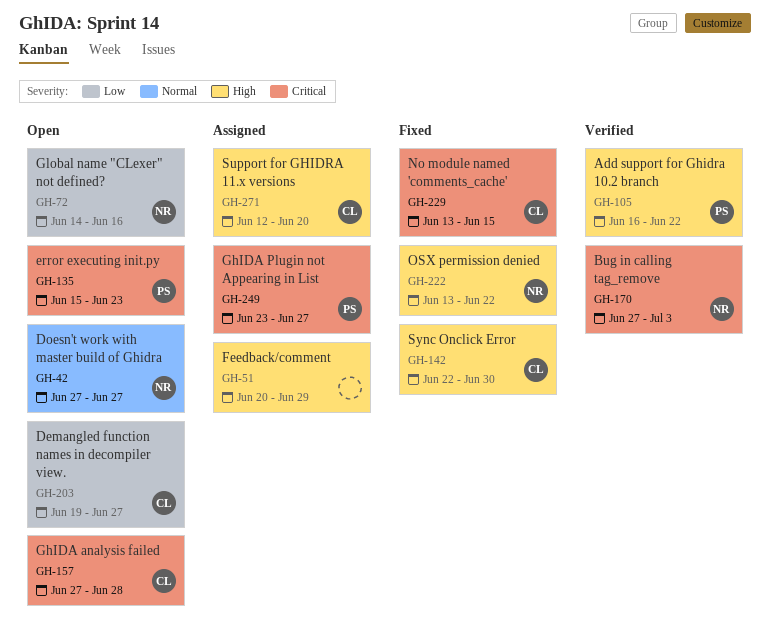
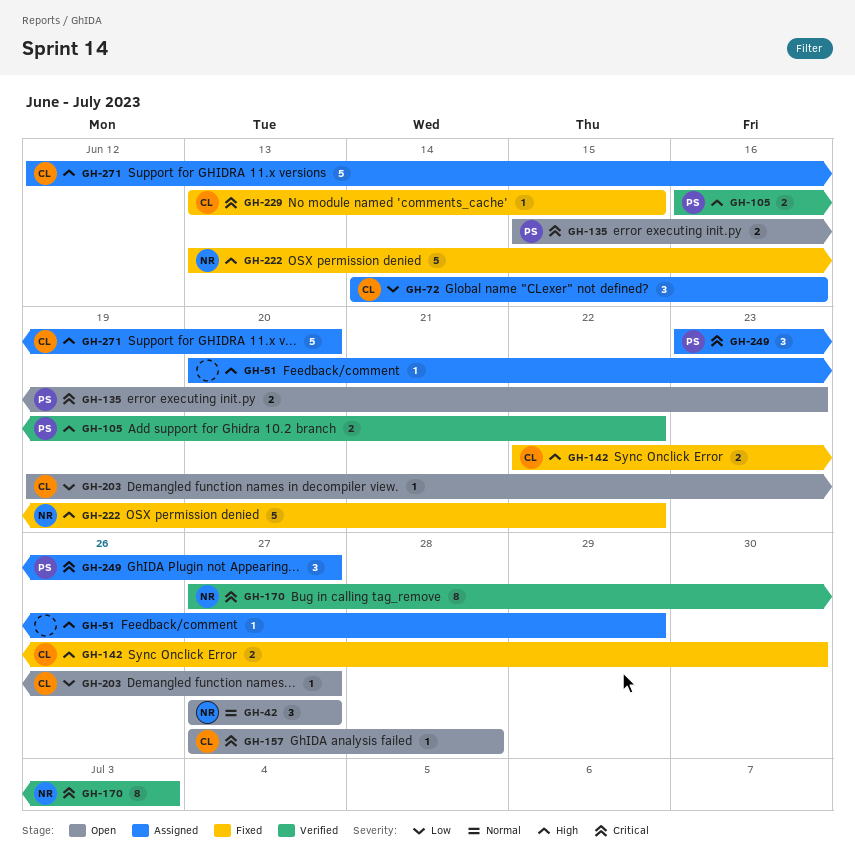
GH-72, status: Open -> Assigned
GH-72, owner: NR -> CL

